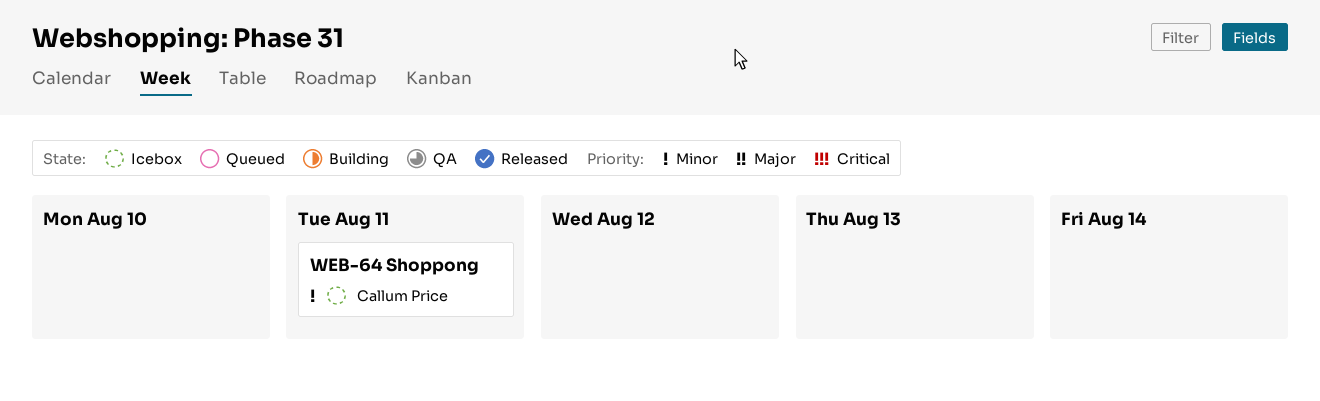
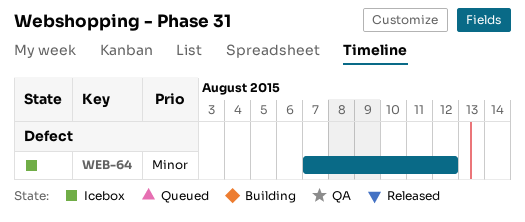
WEB-64, due: Aug 11 -> Aug 12

